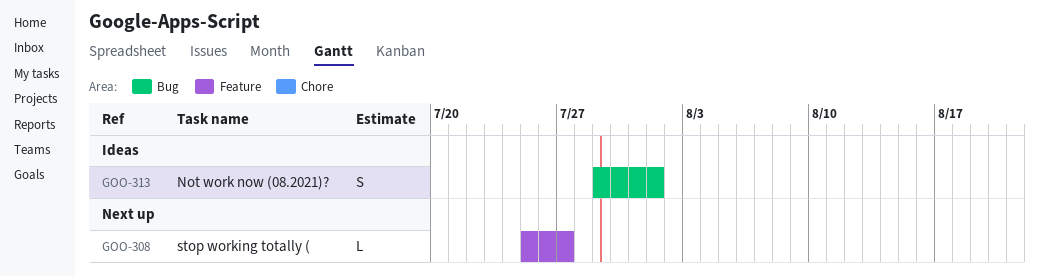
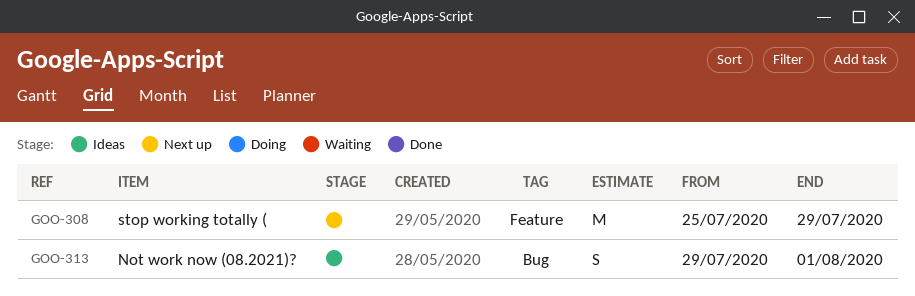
GOO-308, estimate: L -> M
GOO-308, due: Jul 27 -> Jul 29

